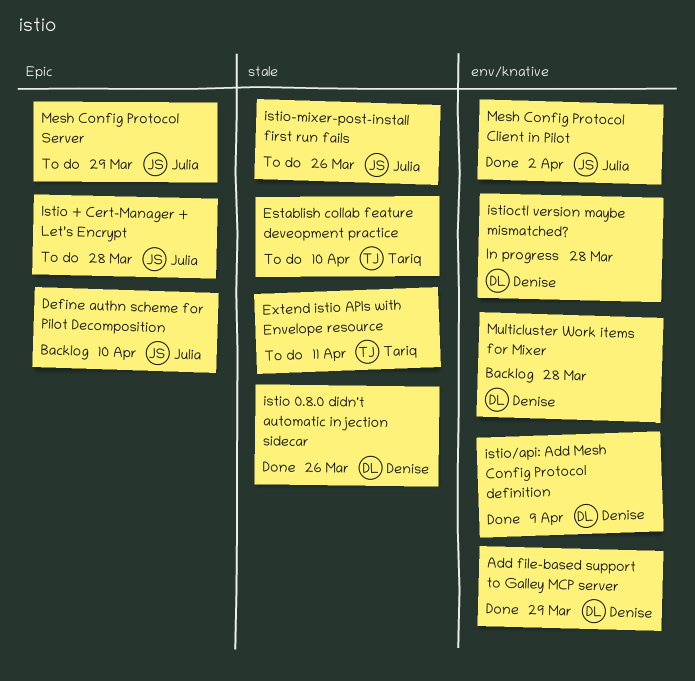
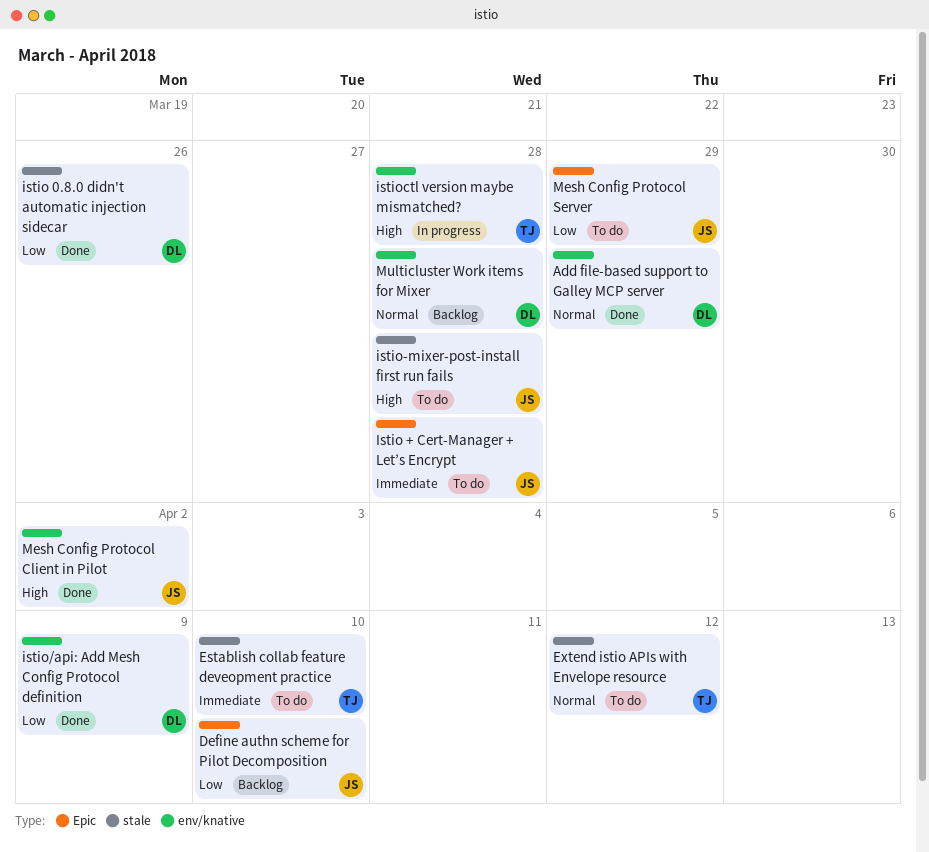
Extend istio APIs with Envelope resource, due: Apr 11 -> Apr 12
istio-mixer-post-install first run fails, due: Mar 26 -> Mar 28
istioctl version maybe mismatched?, owner: Denise -> Tariq

